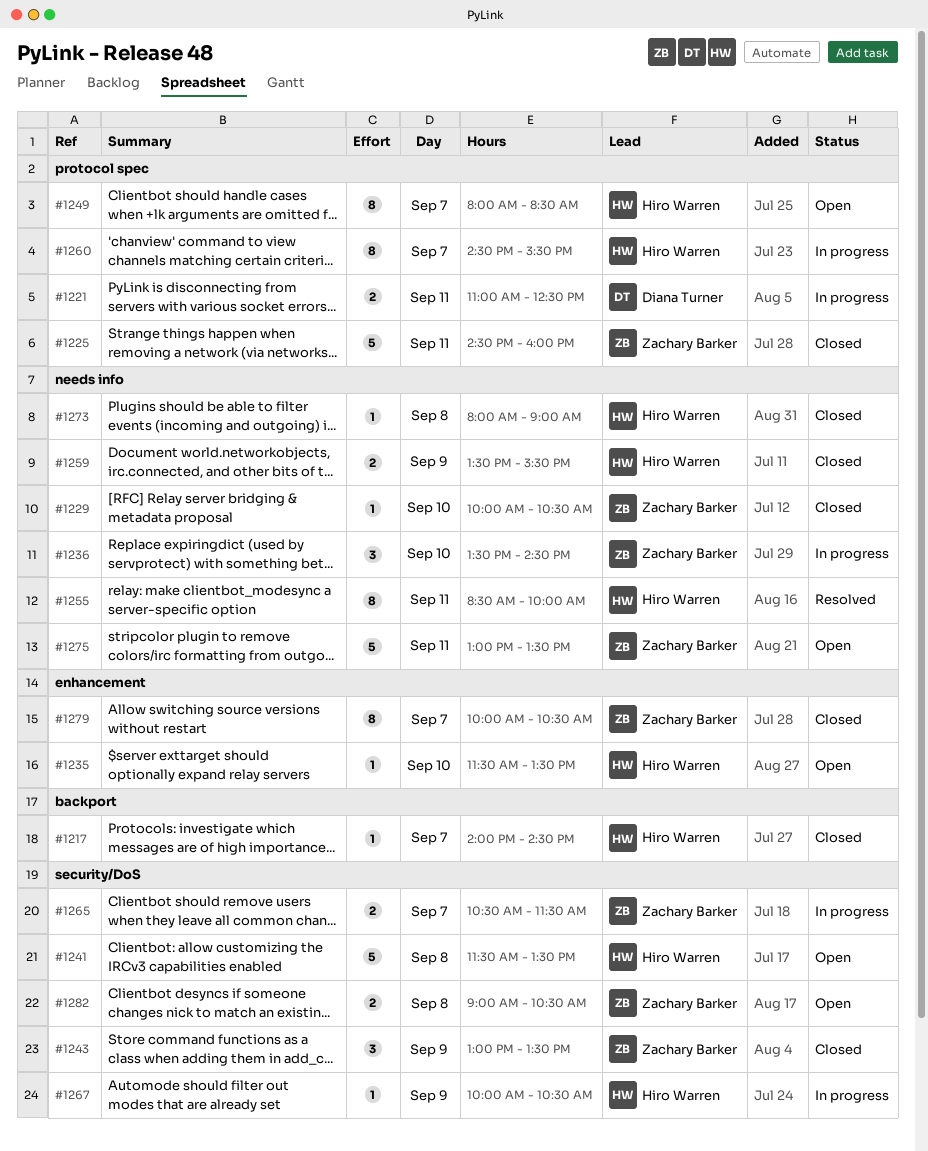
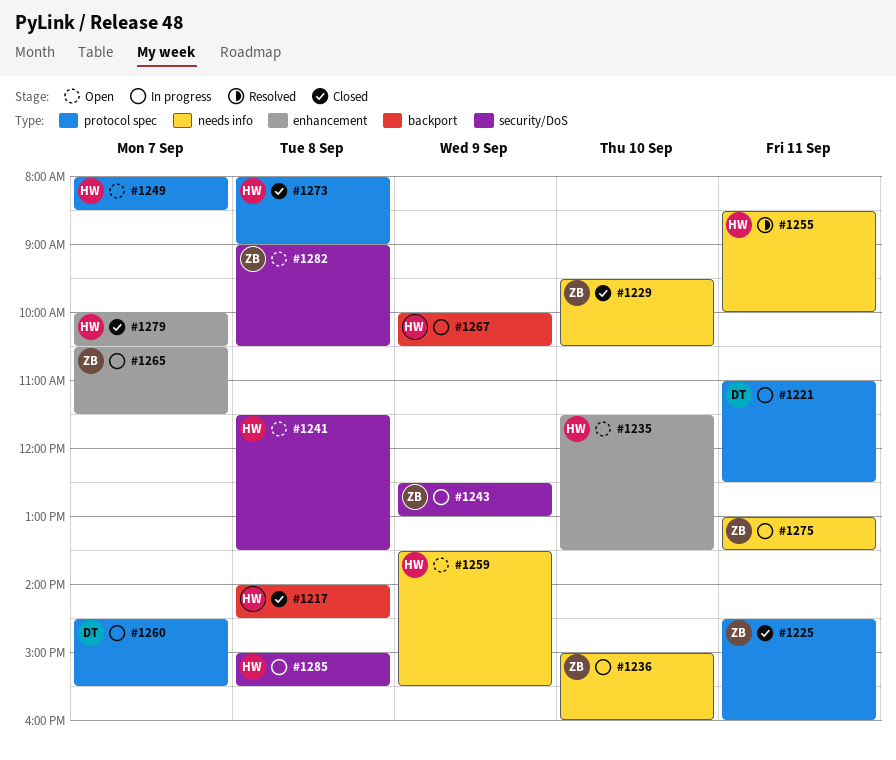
#1217, day: Sep 7 -> Sep 8
#1229, begins: 10:00 -> 09:30
#1236, begins: 13:30 -> 15:00
#1236, ends: 14:30 -> 16:00
#1243, status: Closed -> In progress
#1243, begins: 13:00 -> 12:30
#1243, ends: 13:30 -> 13:00
#1259, status: Closed -> Open
#1260, owner: Hiro Warren -> Diana Turner
#1265, label: security/DoS -> enhancement
#1267, label: security/DoS -> backport
#1273, label: needs info -> protocol spec
#1275, status: Open -> In progress
#1279, owner: Zachary Barker -> Hiro Warren
#1285: none -> present

